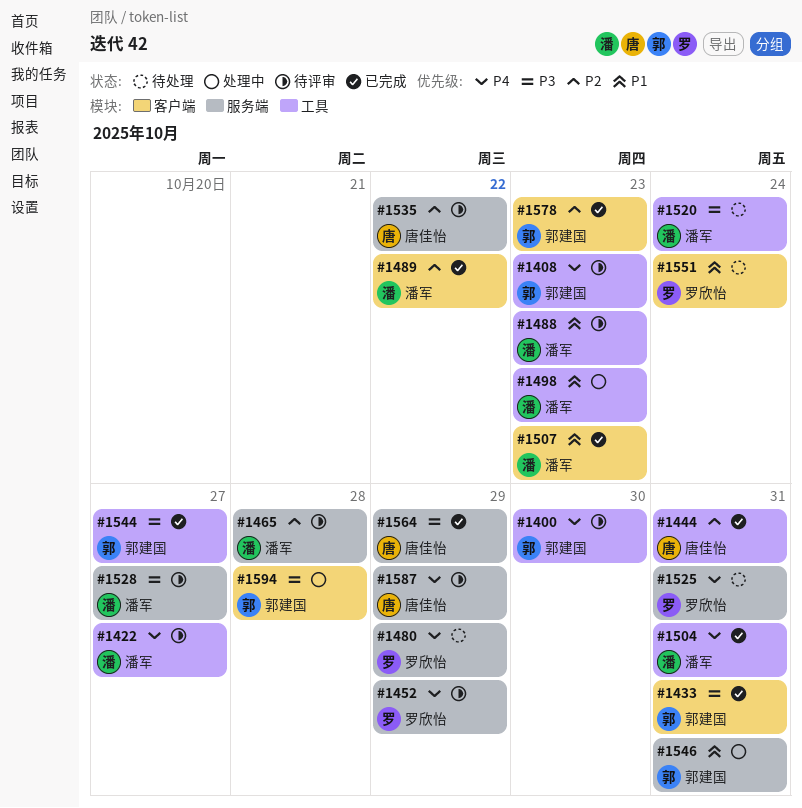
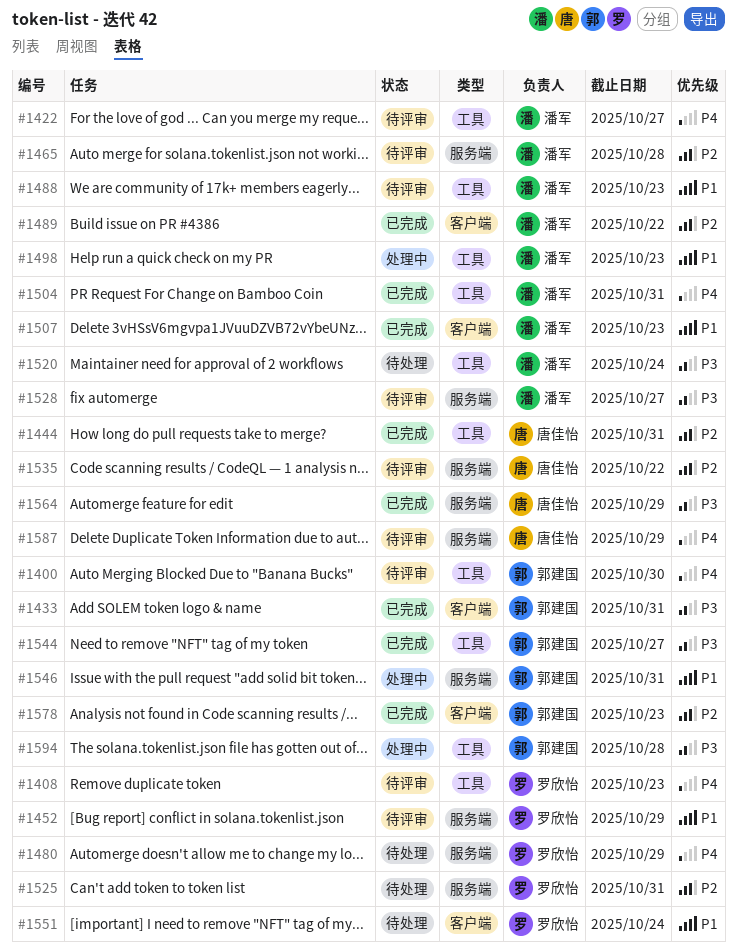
#1408, owner: 郭建国 -> 罗欣怡
#1452, priority: P4 -> P1
#1525, priority: P4 -> P2
#1594, label: 客户端 -> 工具

